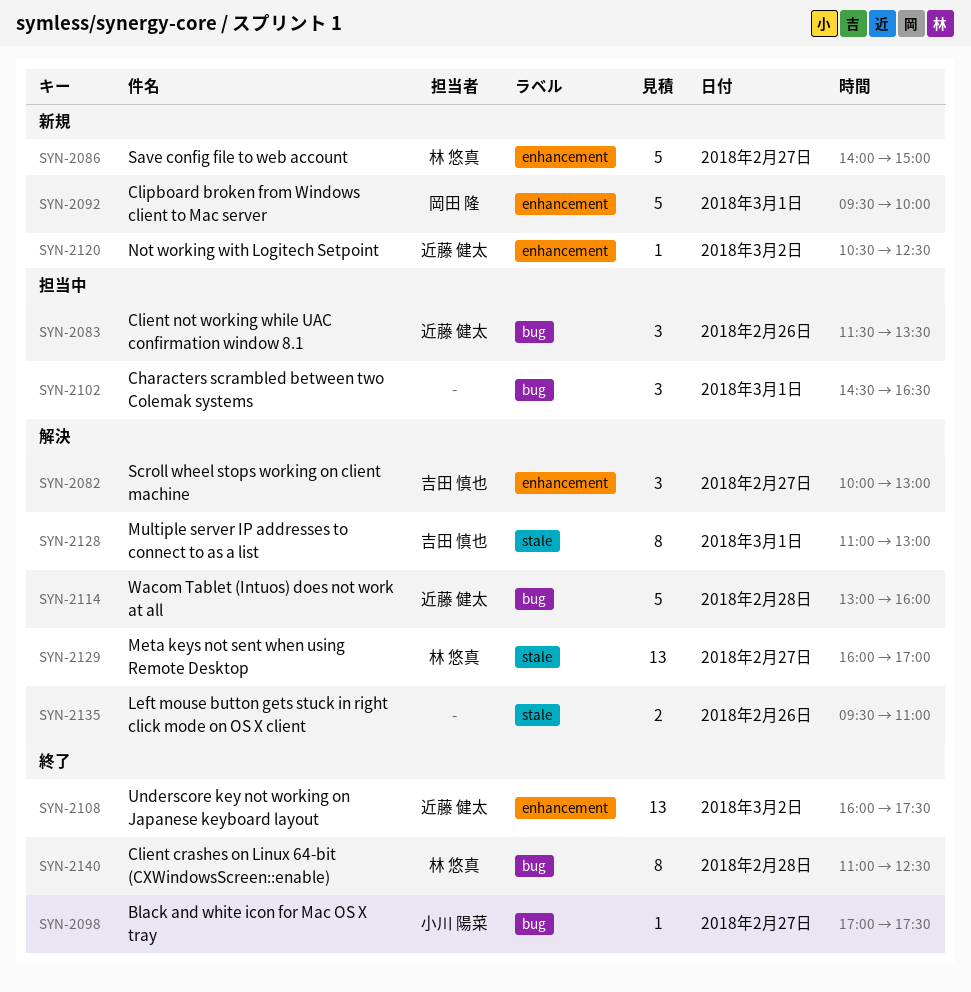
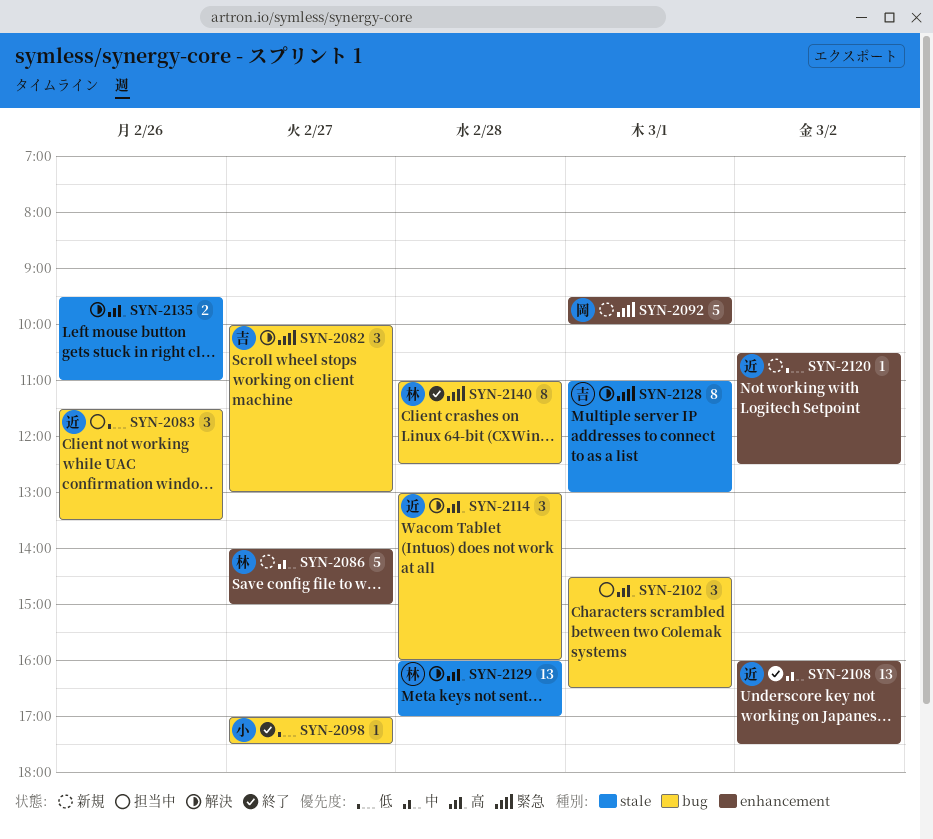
SYN-2082, label: enhancement -> bug
SYN-2114, estimate: 5 -> 3
SYN-2129, day: Feb 27 -> Feb 28

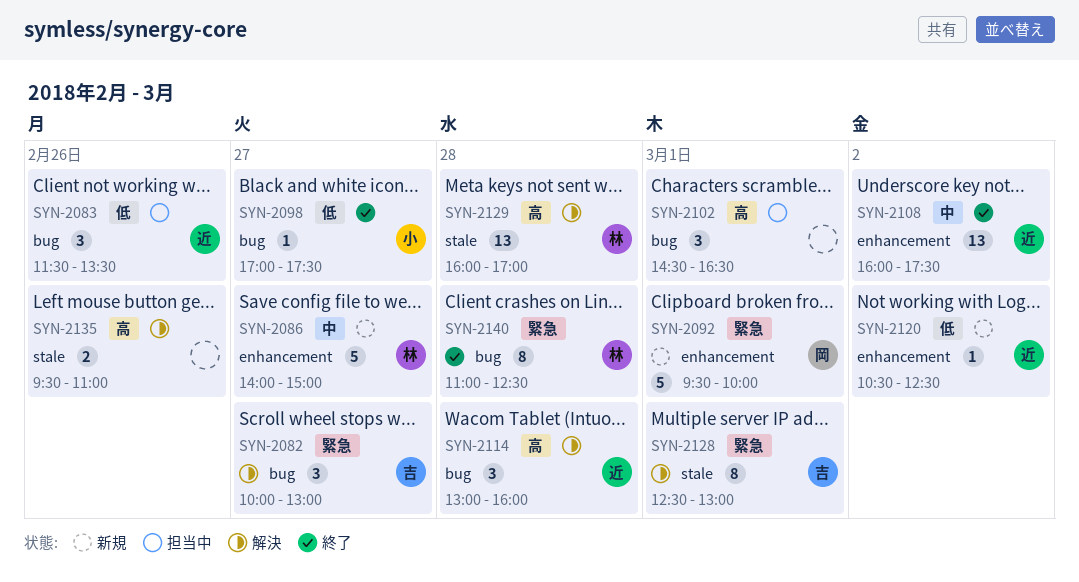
SYN-2128, begins: 11:00 -> 12:30

